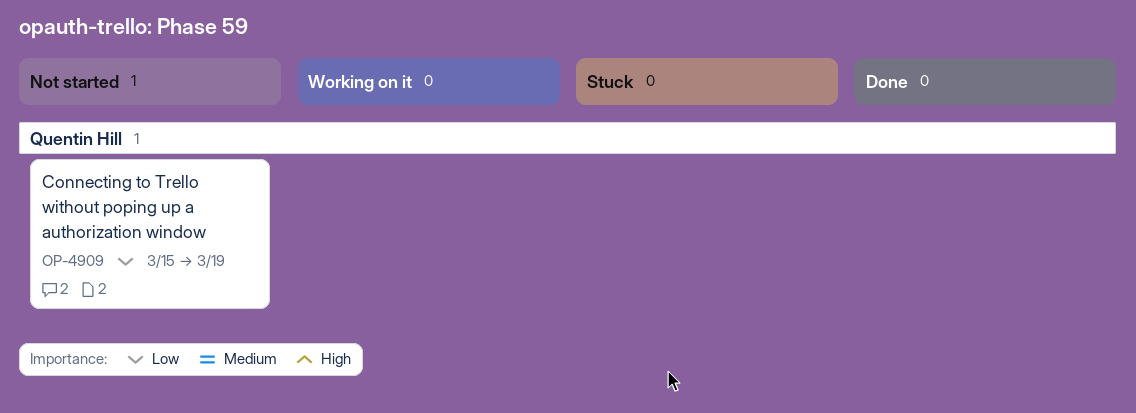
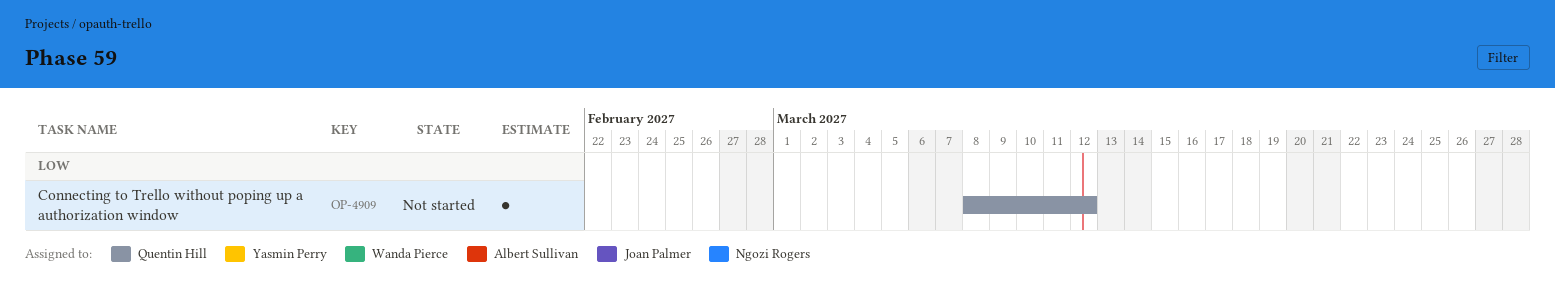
OP-4909, start: Mar 15 -> Mar 8
OP-4909, due: Mar 19 -> Mar 12

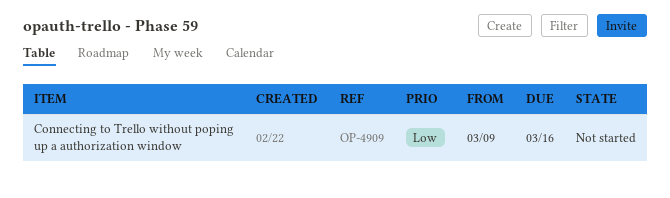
OP-4909, start: Mar 8 -> Mar 9
OP-4909, due: Mar 12 -> Mar 16

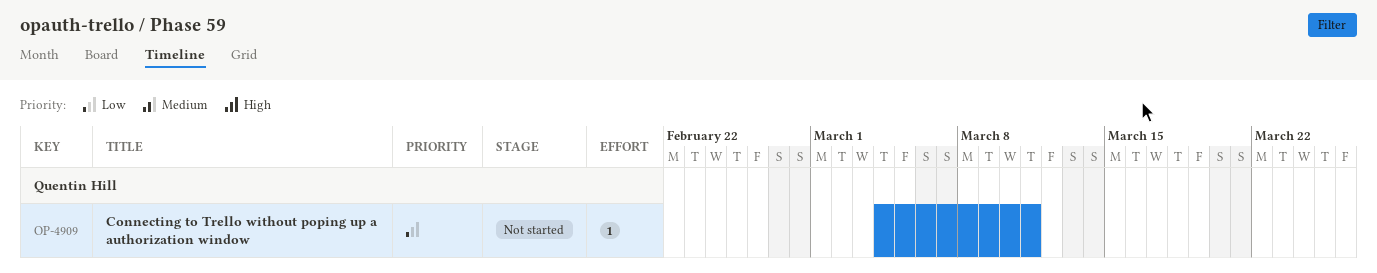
OP-4909, start: Mar 9 -> Mar 4
OP-4909, due: Mar 16 -> Mar 11

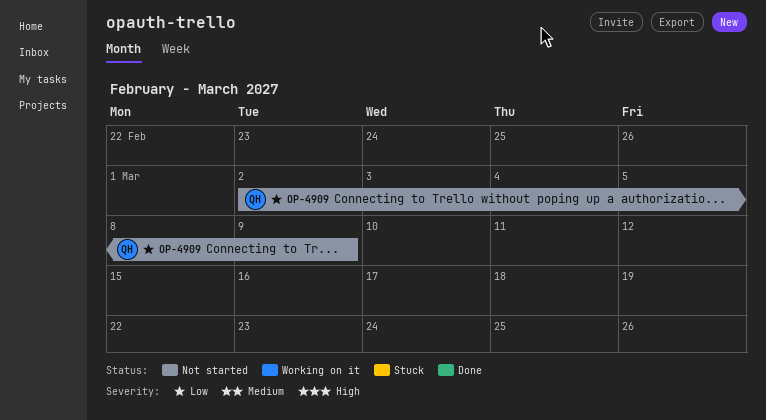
OP-4909, start: Mar 4 -> Mar 2
OP-4909, due: Mar 11 -> Mar 9

